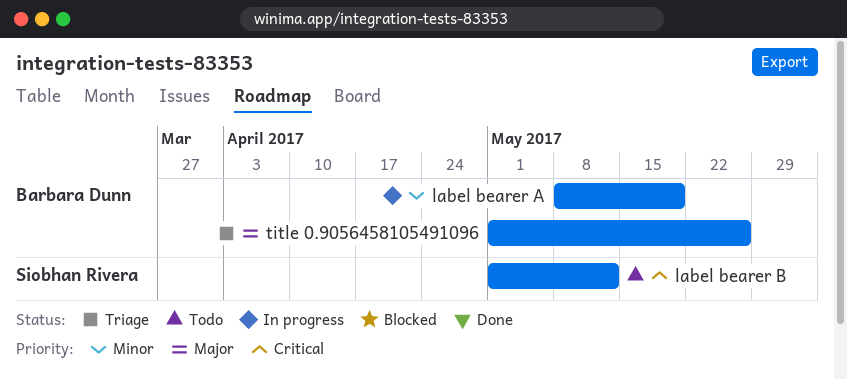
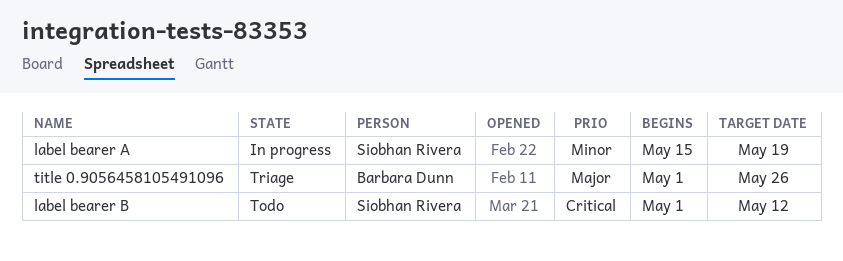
label bearer A, owner: Barbara Dunn -> Siobhan Rivera
label bearer A, start: May 8 -> May 15

